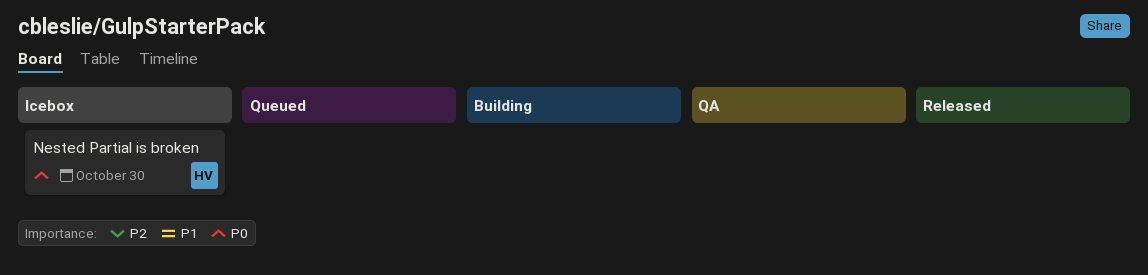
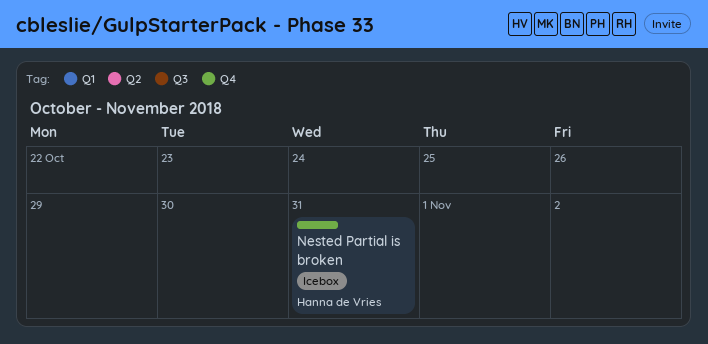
Nested Partial is broken, due: Oct 30 -> Oct 31

